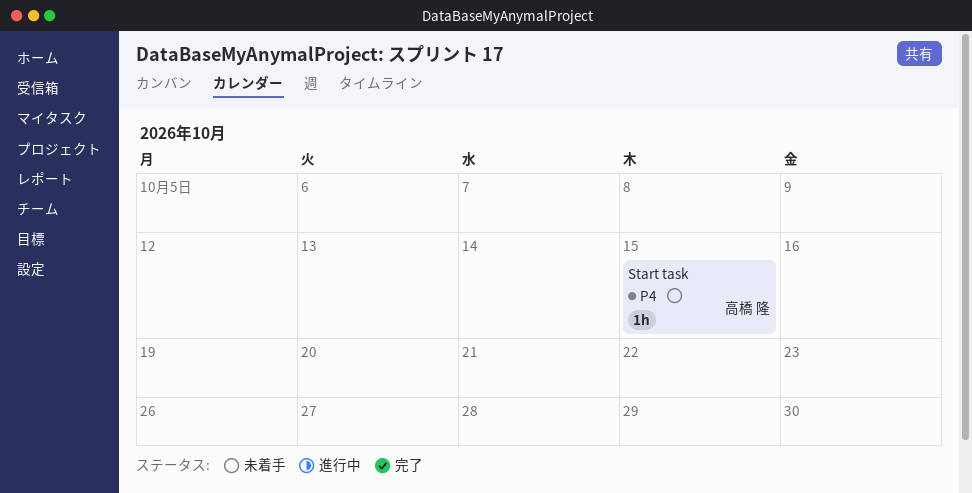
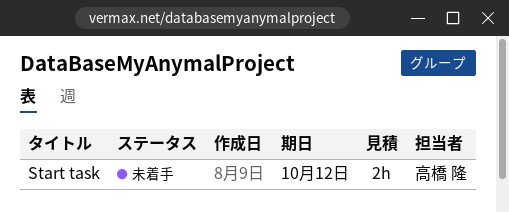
Start task, estimate: 1h -> 2h
Start task, due: Oct 15 -> Oct 12

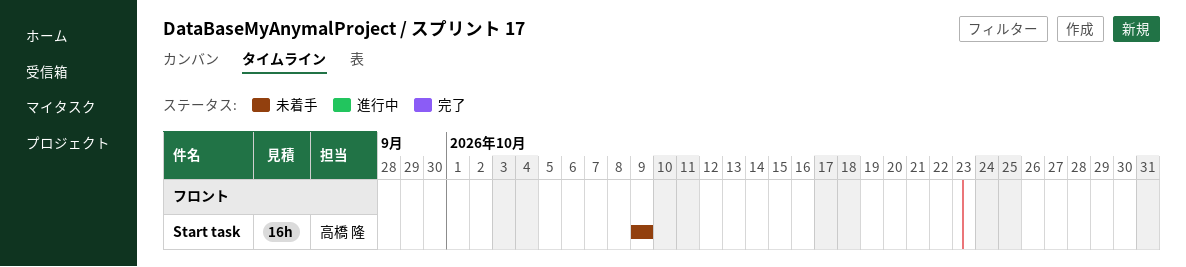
Start task, estimate: 2h -> 16h
Start task, due: Oct 12 -> Oct 9

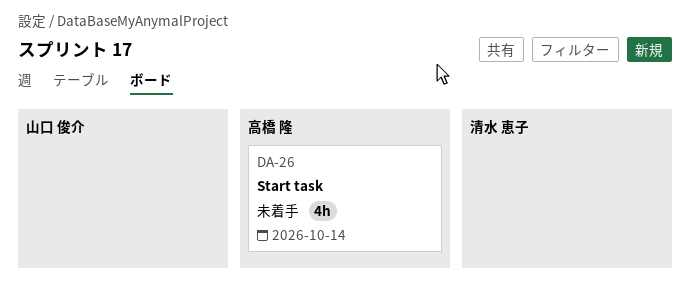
Start task, estimate: 16h -> 4h
Start task, due: Oct 9 -> Oct 14

